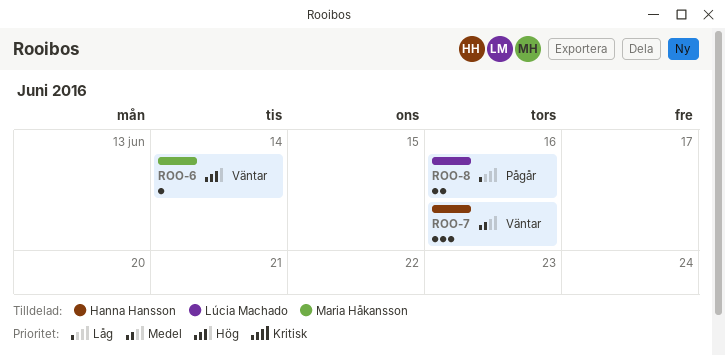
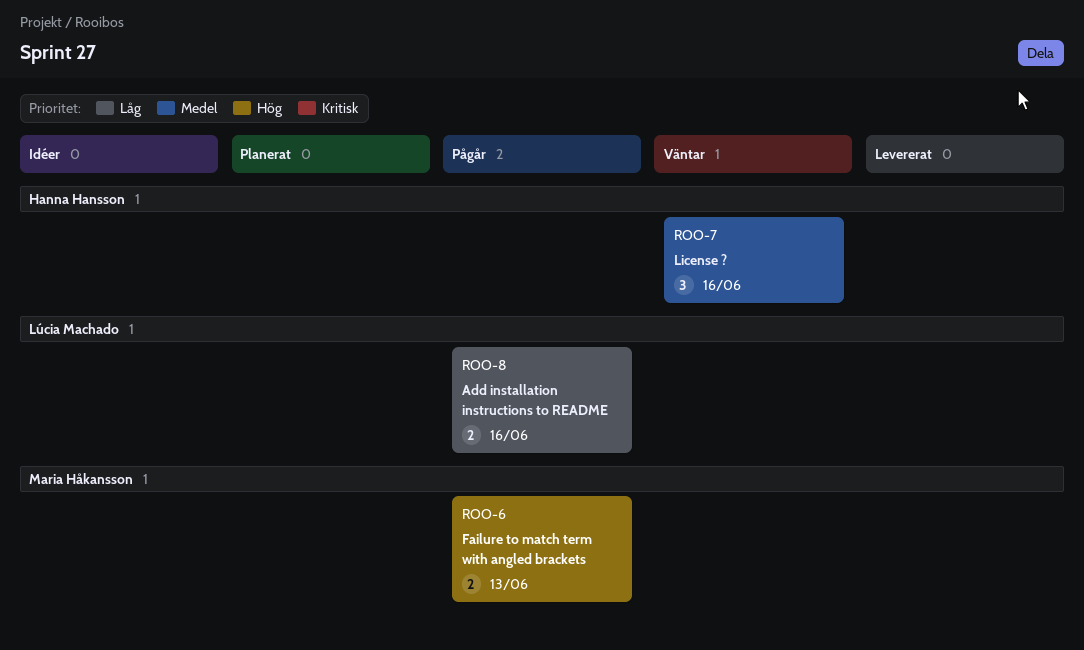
ROO-6, status: Väntar -> Pågår
ROO-6, estimate: 1 -> 2
ROO-6, due: Jun 14 -> Jun 13

